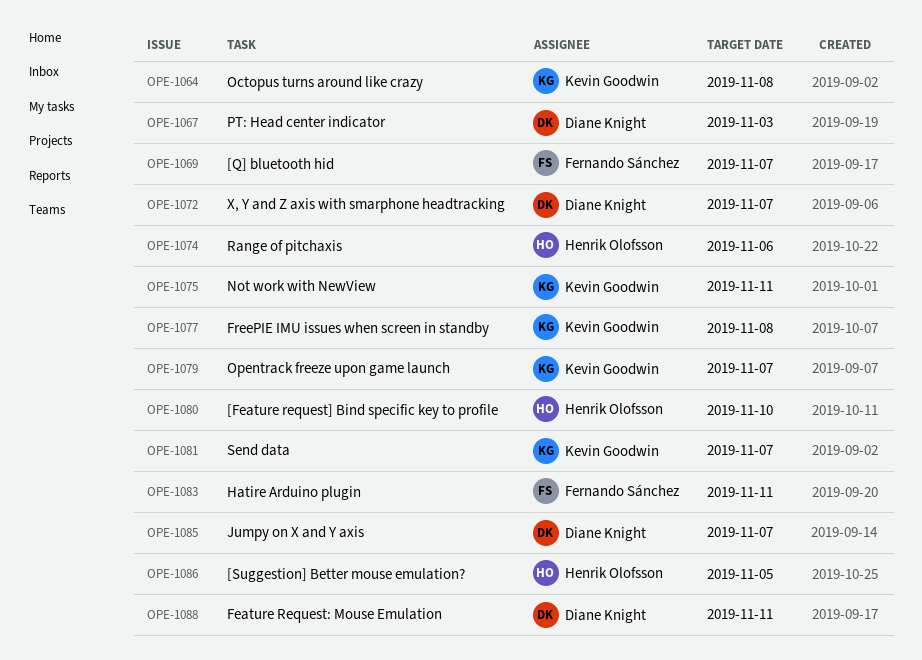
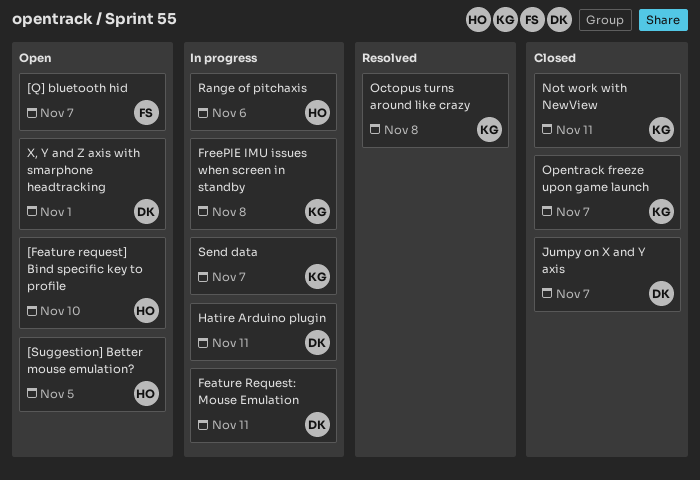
Hatire Arduino plugin, owner: Fernando Sánchez -> Diane Knight
PT: Head center indicator: present -> none
X, Y and Z axis with smarphone headtracking, due: Nov 7 -> Nov 1

